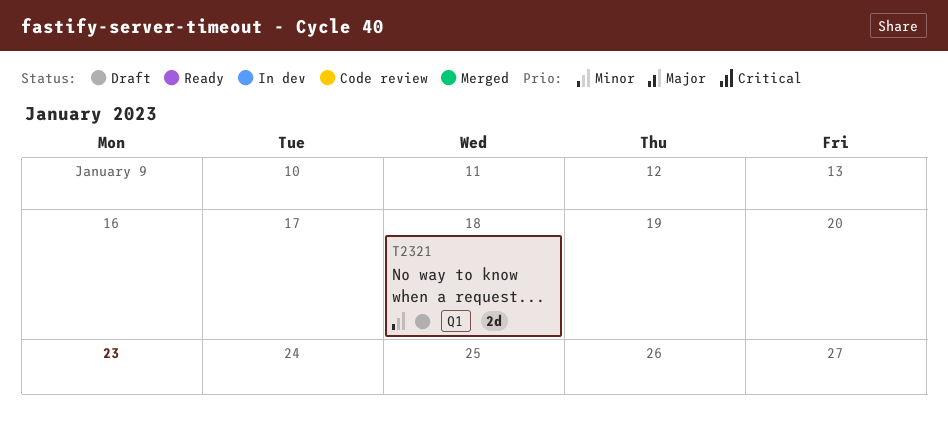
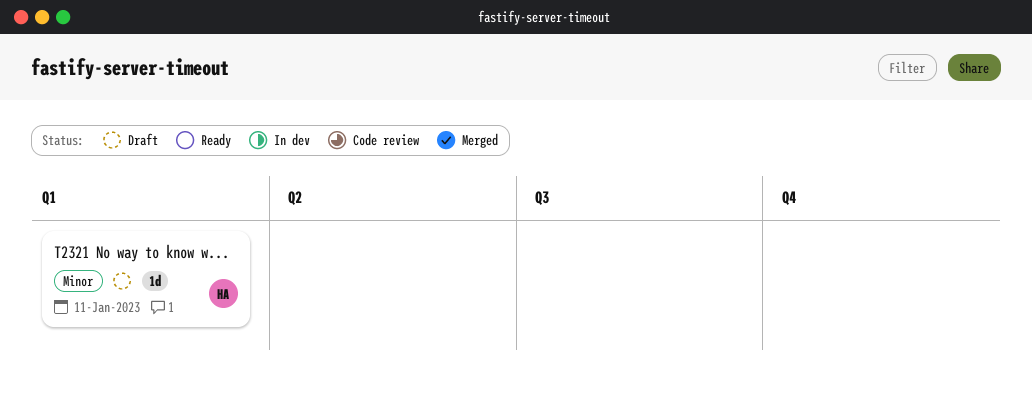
T2321, estimate: 2d -> 1d
T2321, due: Jan 18 -> Jan 11

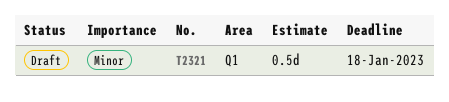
T2321, estimate: 1d -> 0.5d
T2321, due: Jan 11 -> Jan 18

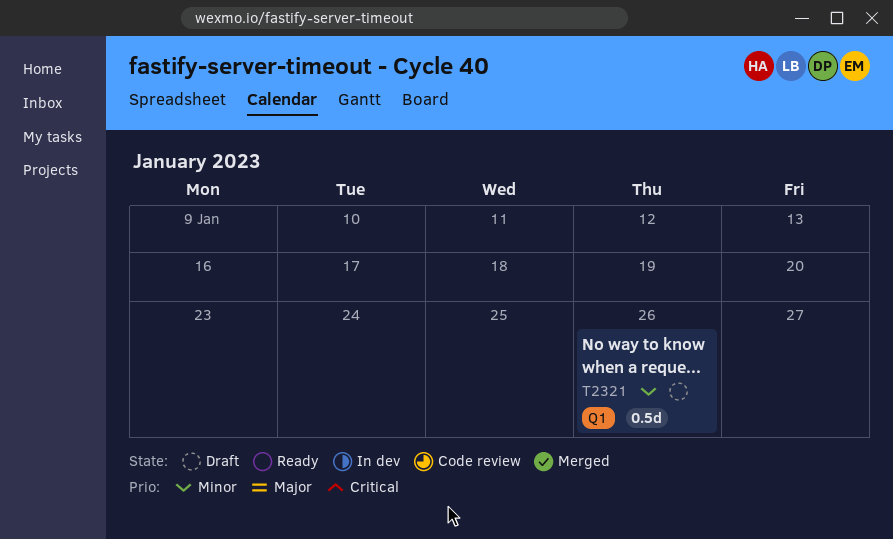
T2321, due: Jan 18 -> Jan 26

